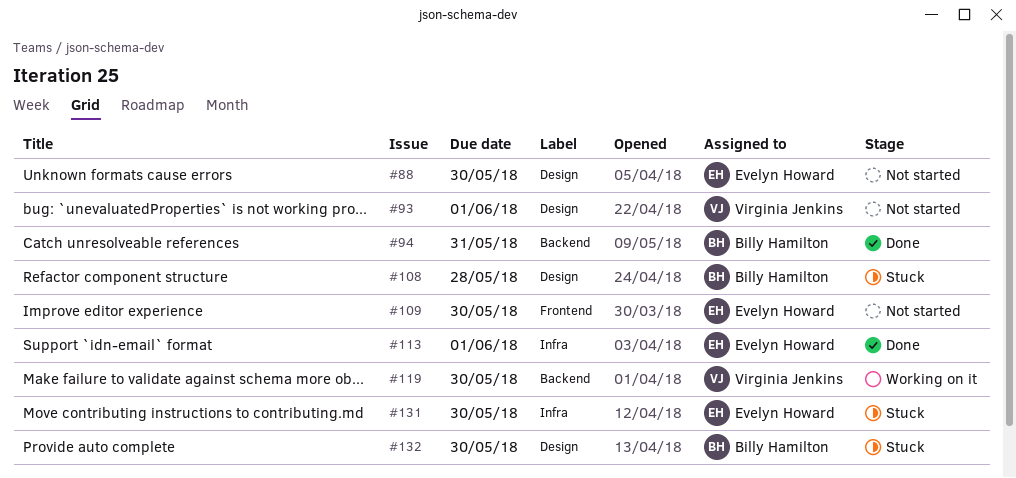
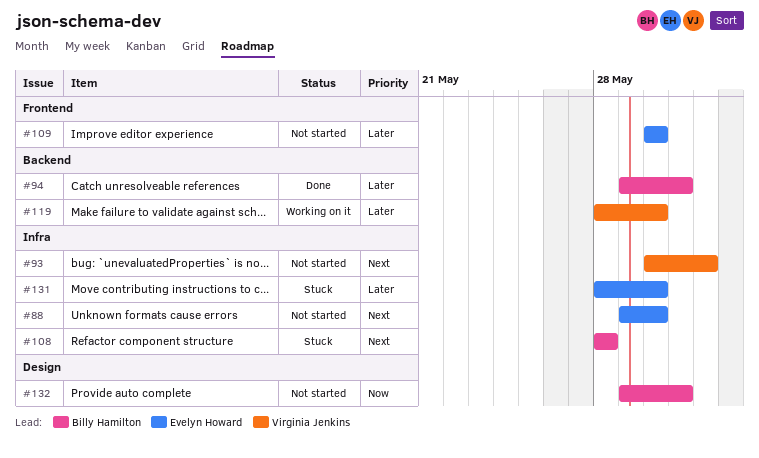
#88, label: Design -> Infra
#93, label: Design -> Infra
#108, label: Design -> Infra
#113: present -> none
#132, status: Stuck -> Not started
#132, due: May 30 -> May 31

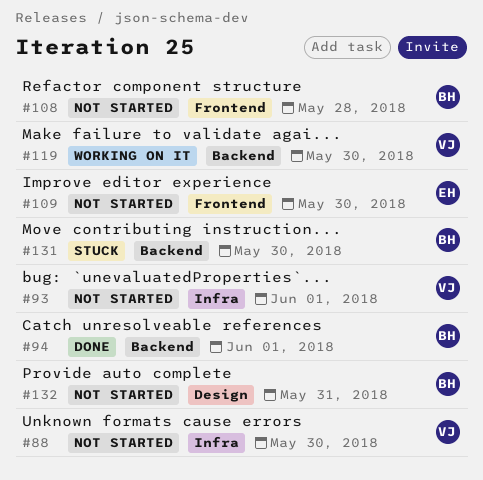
#88, owner: Evelyn Howard -> Virginia Jenkins
#94, due: May 31 -> Jun 1
#108, status: Stuck -> Not started
#108, label: Infra -> Frontend
#131, owner: Evelyn Howard -> Billy Hamilton
#131, label: Infra -> Backend

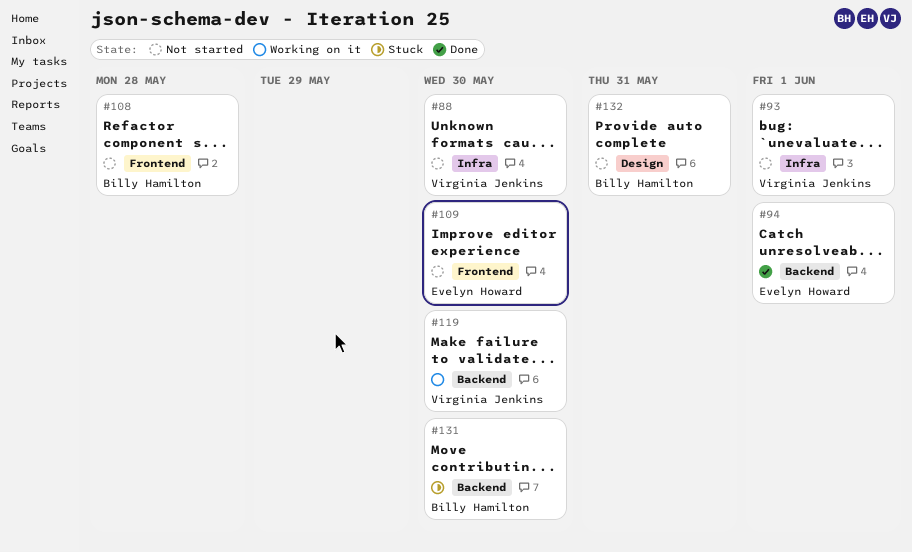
#94, owner: Billy Hamilton -> Evelyn Howard

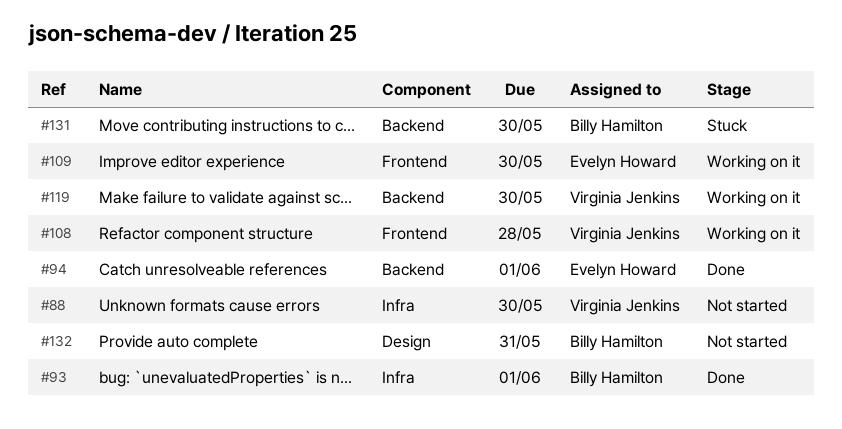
#93, status: Not started -> Done
#93, owner: Virginia Jenkins -> Billy Hamilton
#108, status: Not started -> Working on it
#108, owner: Billy Hamilton -> Virginia Jenkins
#109, status: Not started -> Working on it

